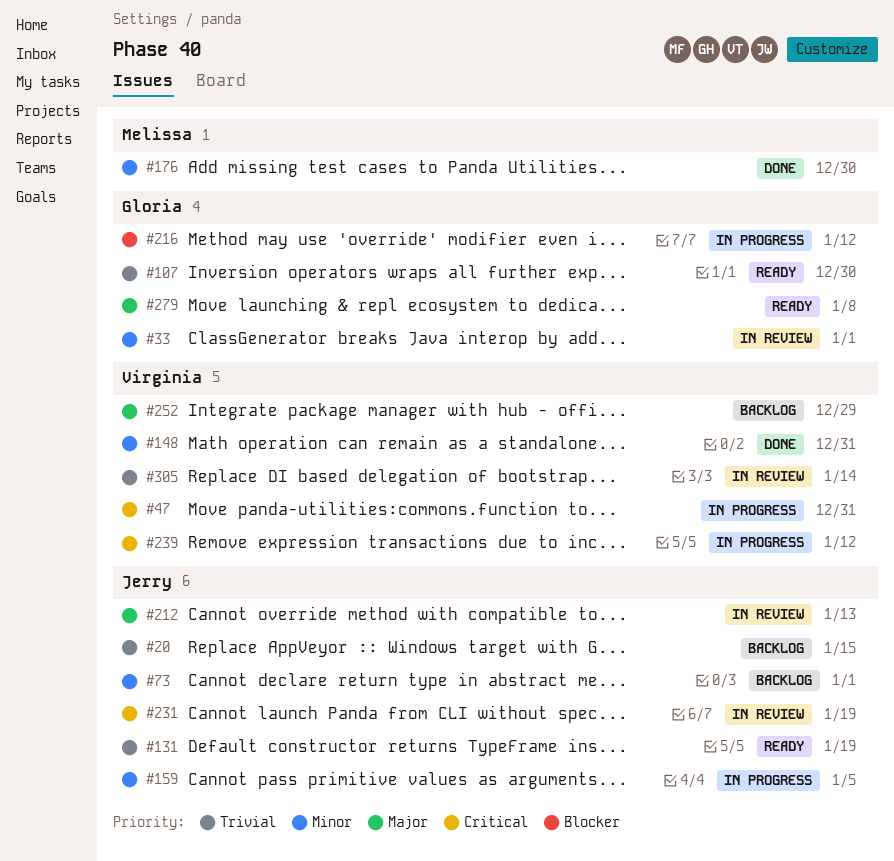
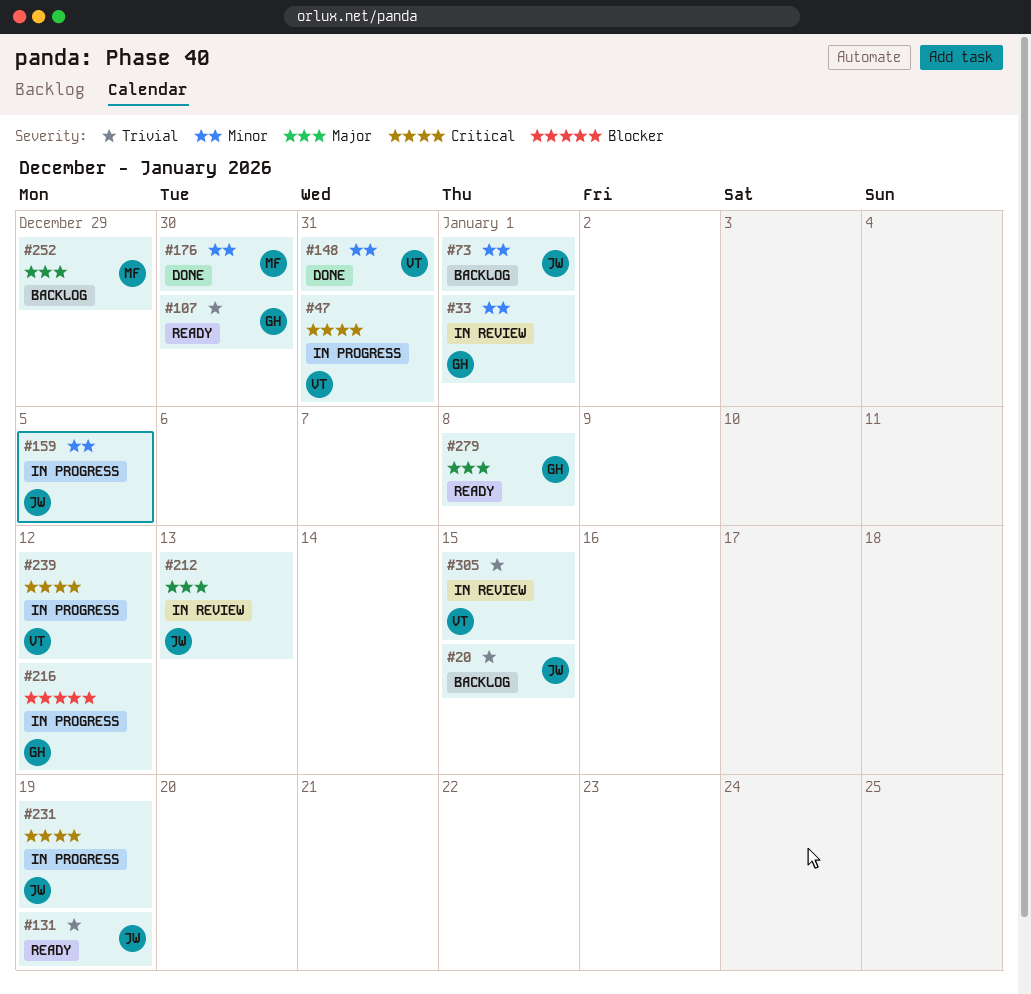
#231, status: In review -> In progress
#252, owner: Virginia -> Melissa
#305, due: Jan 14 -> Jan 15

